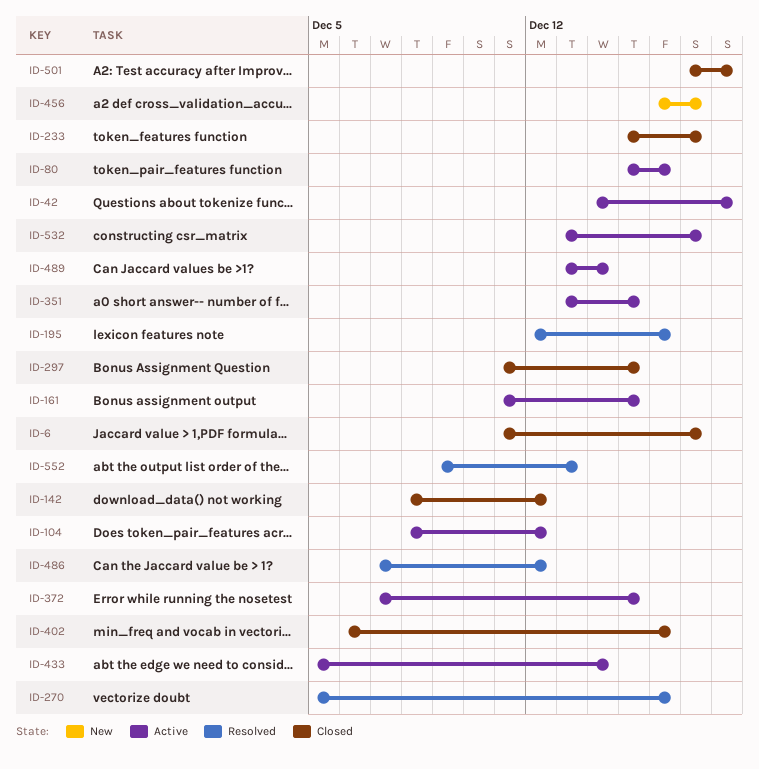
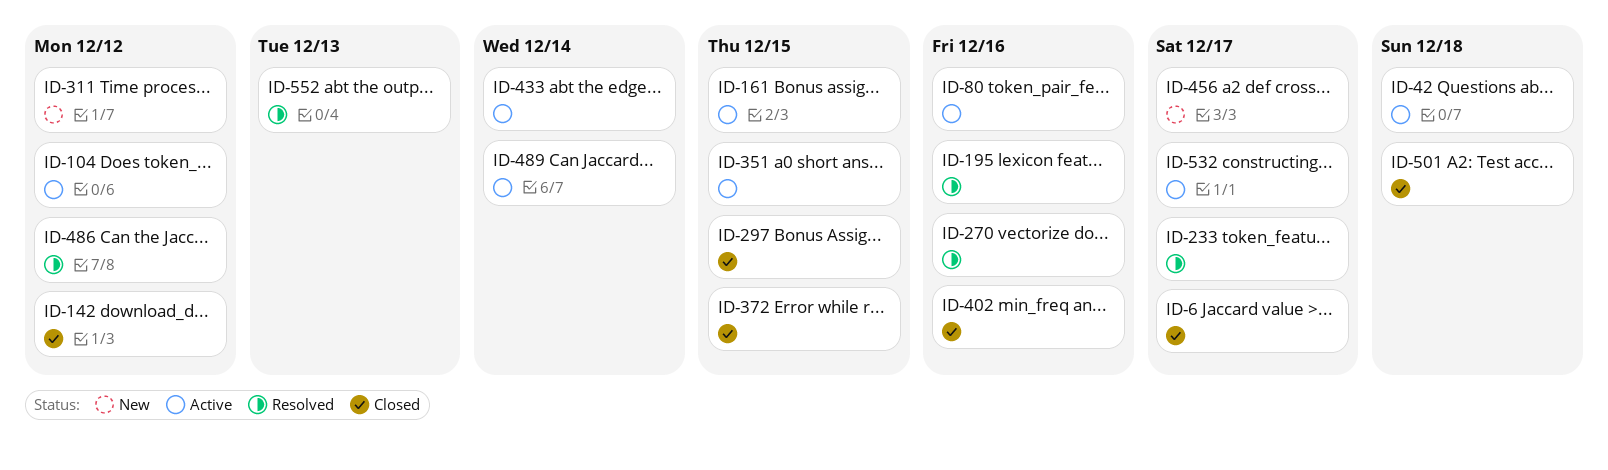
ID-233, status: Closed -> Resolved
ID-311: none -> present
ID-372, status: Active -> Closed

